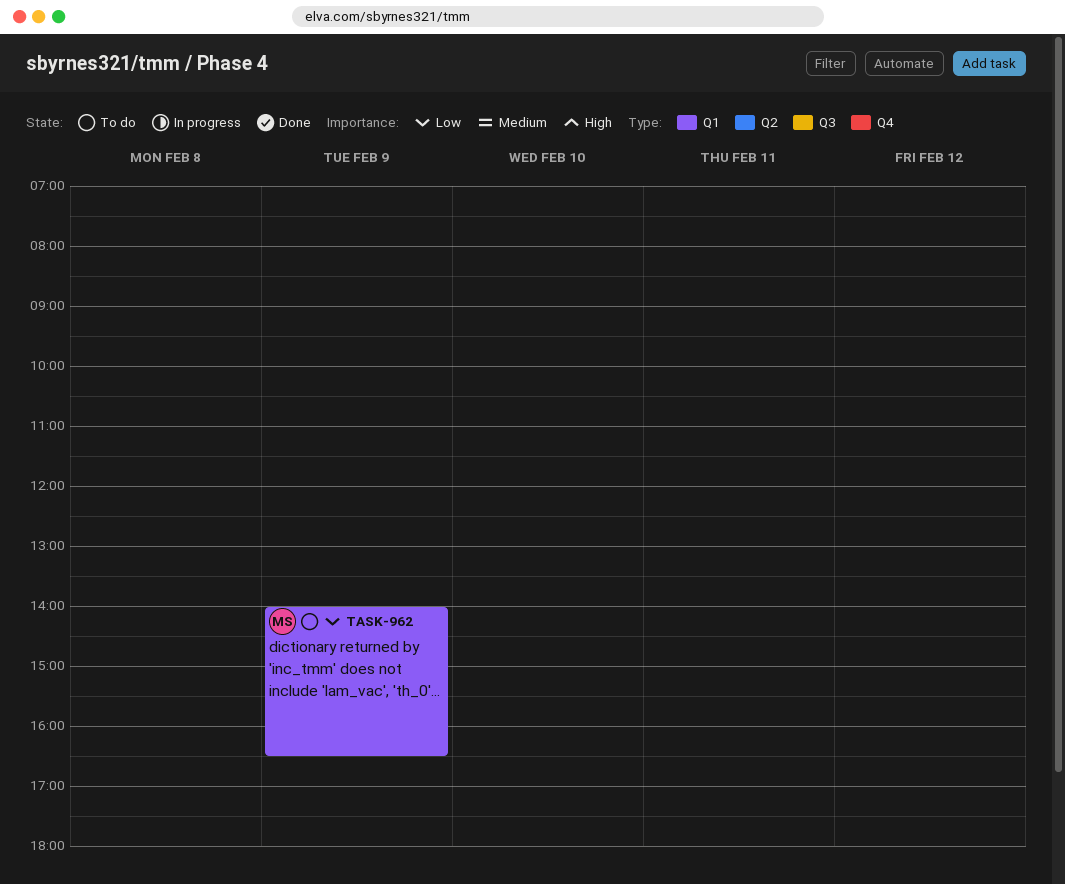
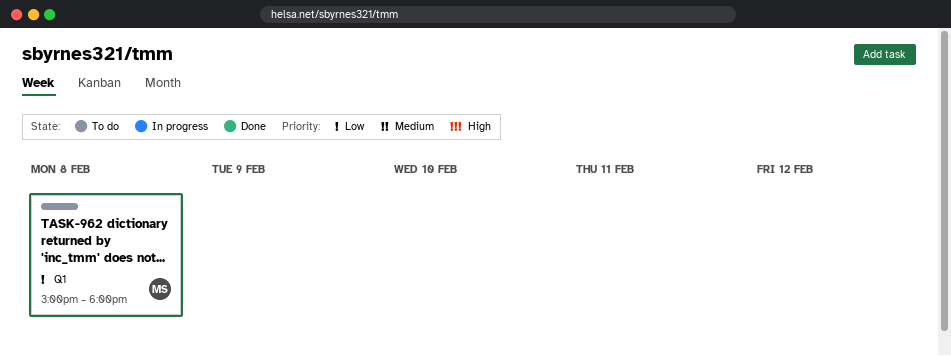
TASK-962, day: Feb 9 -> Feb 8
TASK-962, begins: 14:00 -> 15:00
TASK-962, ends: 16:30 -> 18:00

